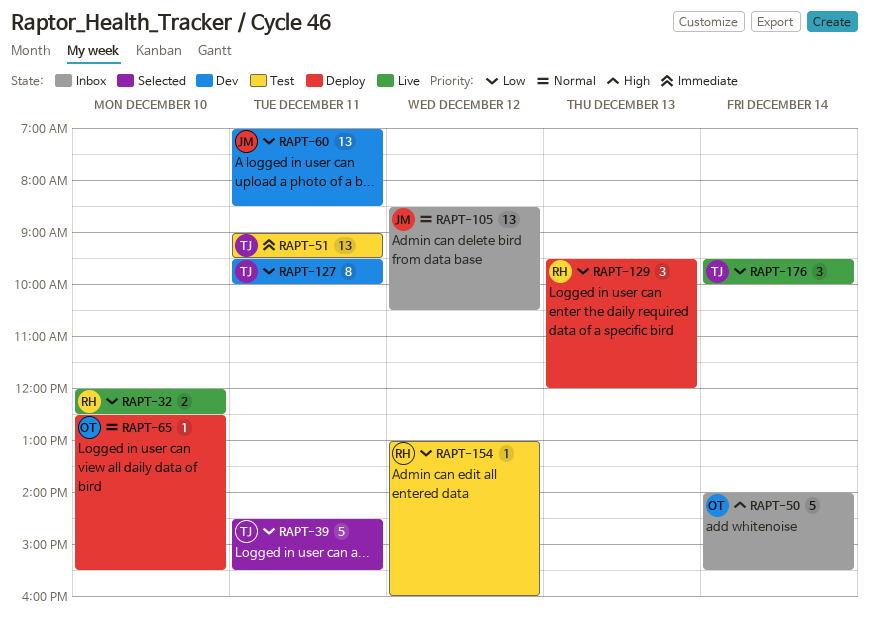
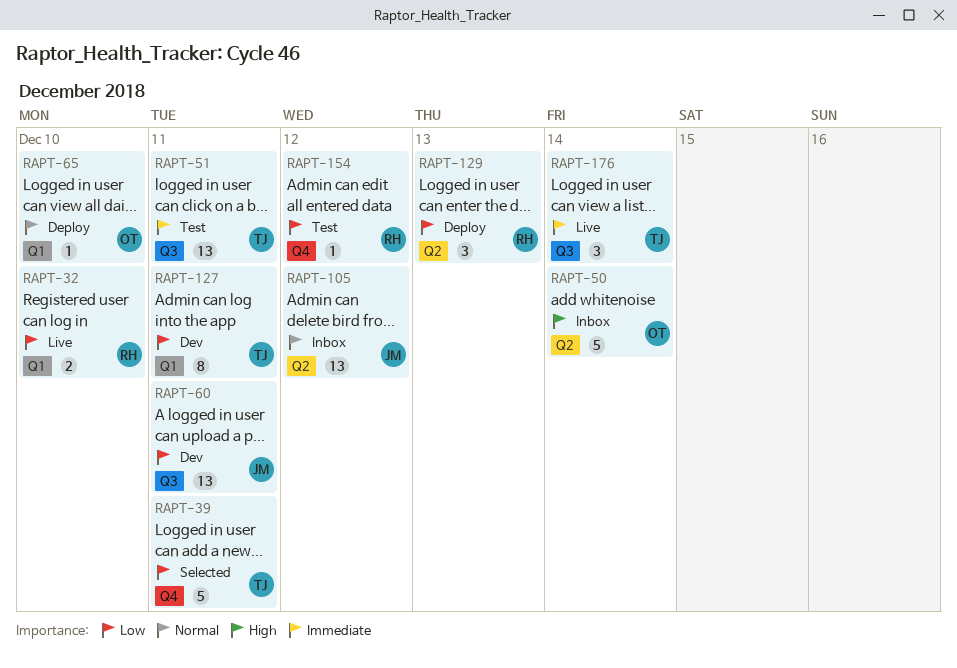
RAPT-176, priority: Low -> Immediate

